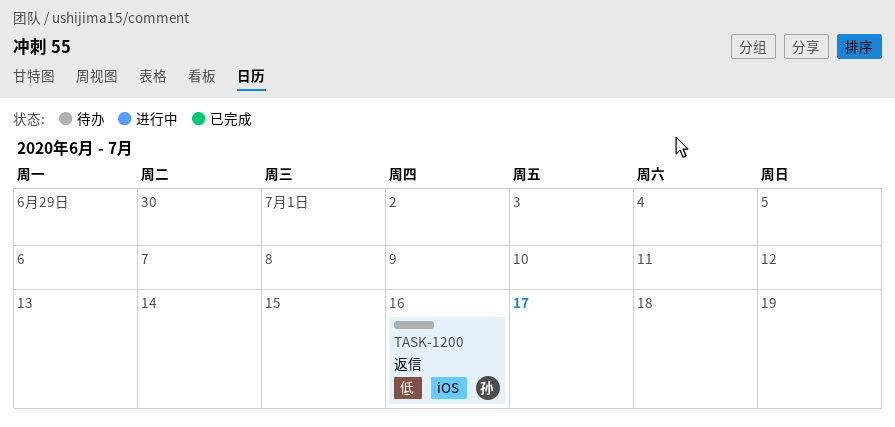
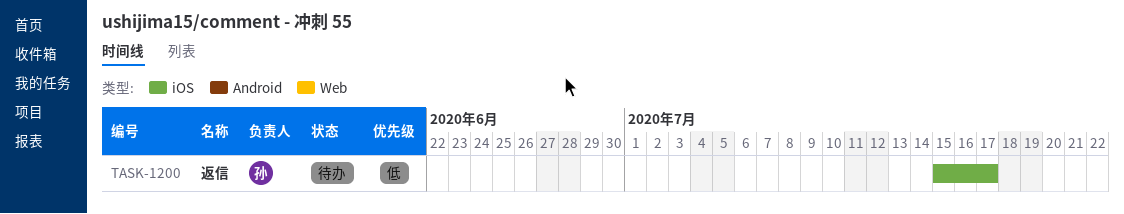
TASK-1200, due: Jul 16 -> Jul 17

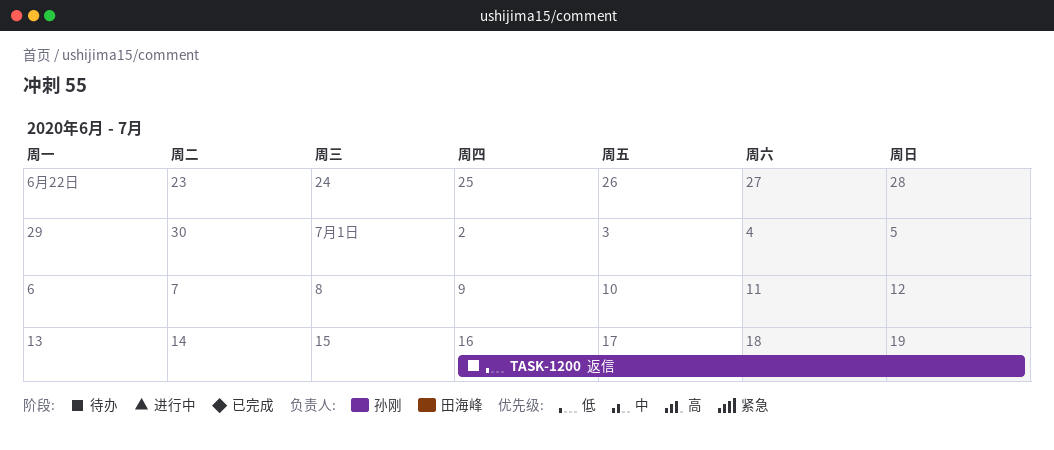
TASK-1200, start: Jul 15 -> Jul 16
TASK-1200, due: Jul 17 -> Jul 19

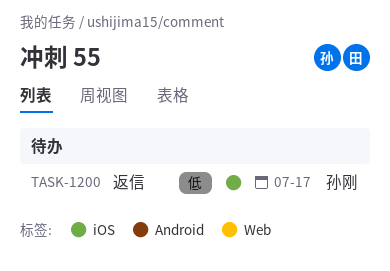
TASK-1200, due: Jul 19 -> Jul 17

